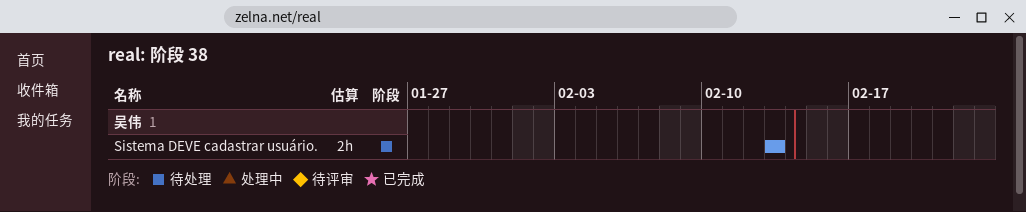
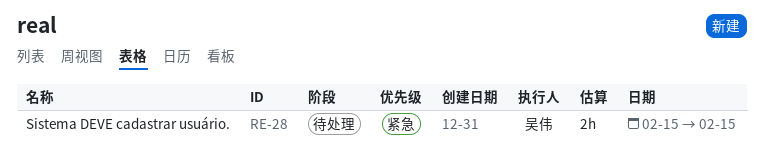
Sistema DEVE cadastrar usuário., start: Feb 13 -> Feb 15
Sistema DEVE cadastrar usuário., due: Feb 13 -> Feb 15

